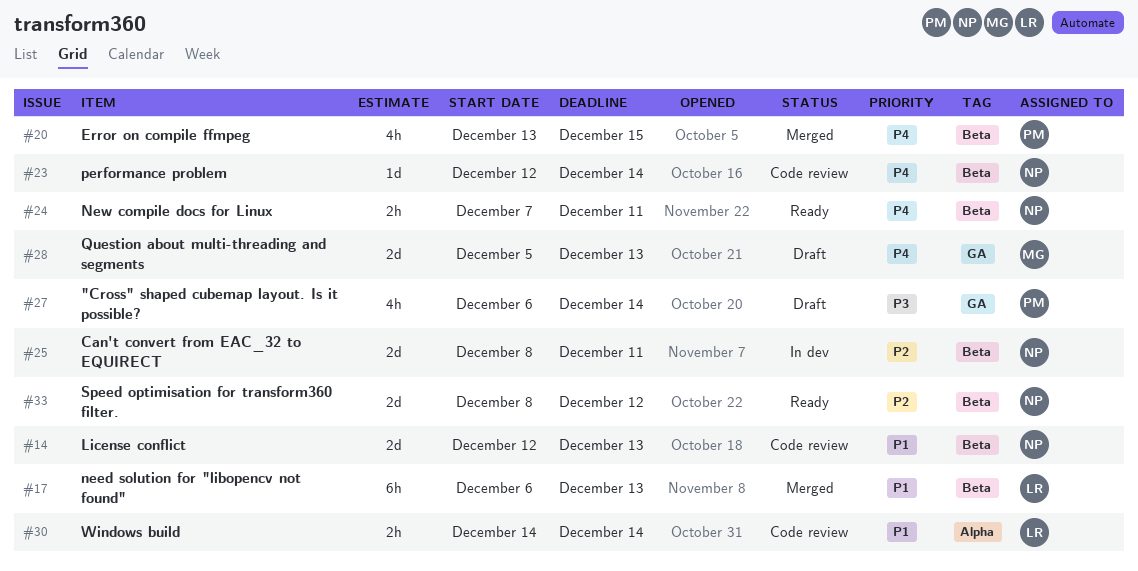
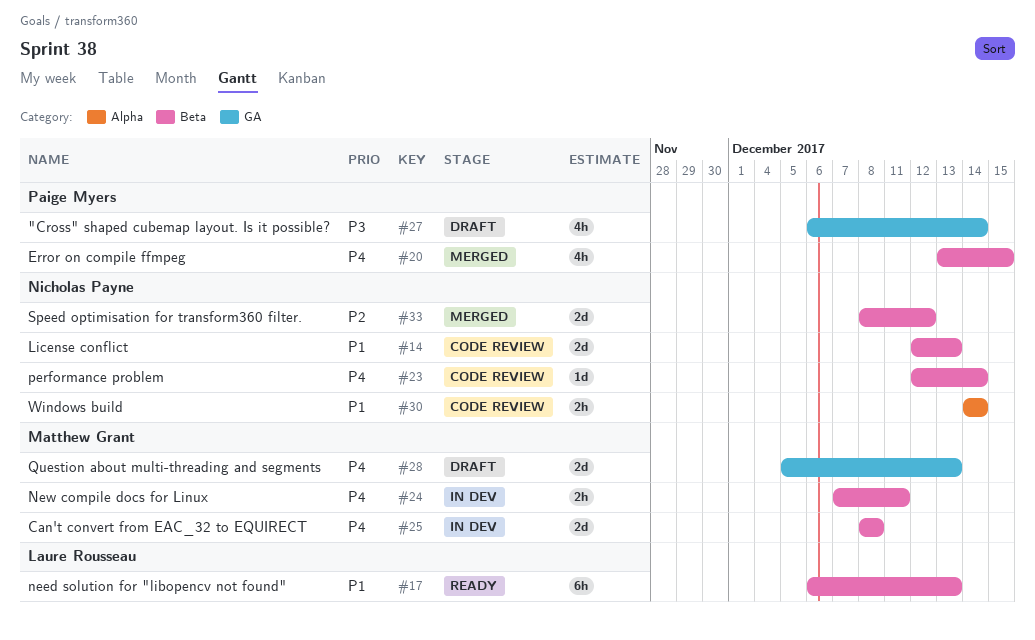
#17, status: Merged -> Ready
#24, status: Ready -> In dev
#24, owner: Nicholas Payne -> Matthew Grant
#25, owner: Nicholas Payne -> Matthew Grant
#25, priority: P2 -> P4
#25, due: Dec 11 -> Dec 8
#30, owner: Laure Rousseau -> Nicholas Payne
#33, status: Ready -> Merged

